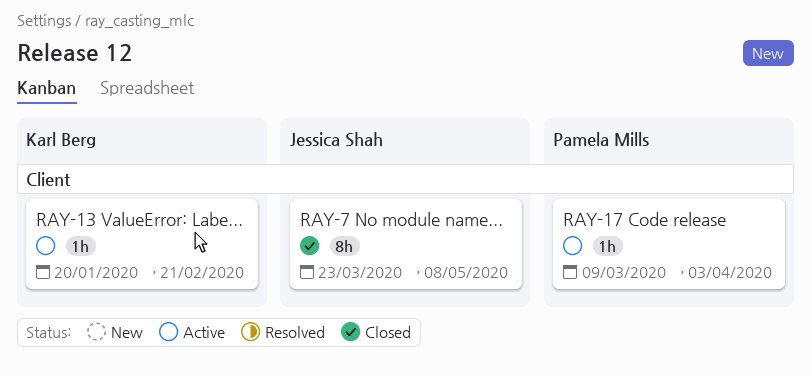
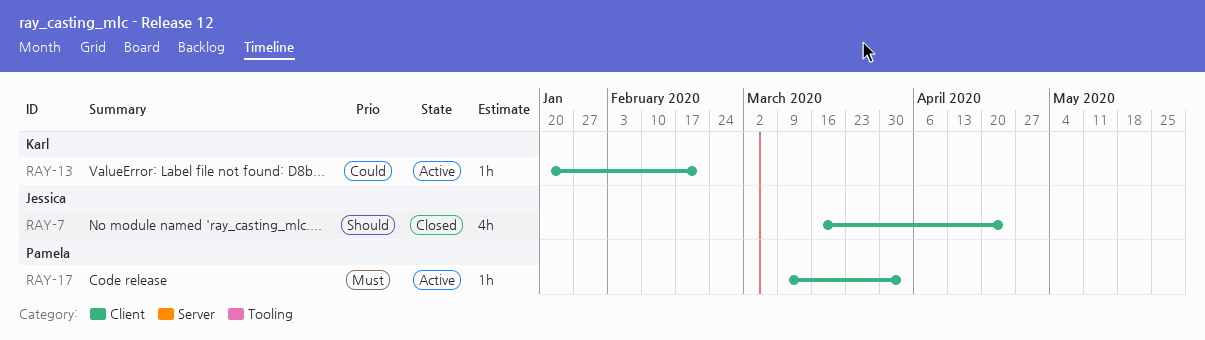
RAY-7, estimate: 8h -> 4h
RAY-7, start: Mar 23 -> Mar 16
RAY-7, due: May 8 -> Apr 24

